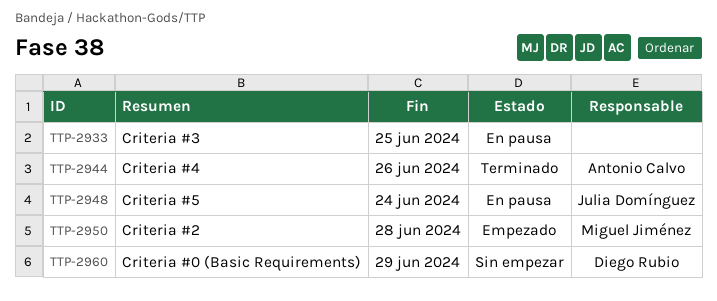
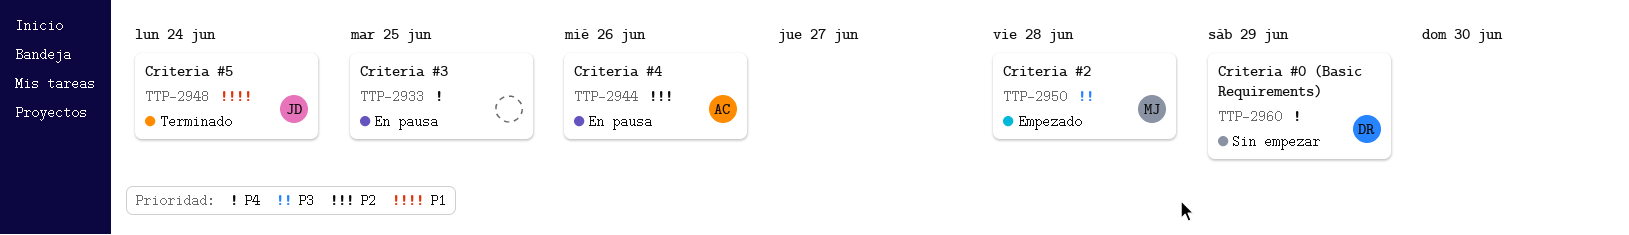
TTP-2944, status: Terminado -> En pausa
TTP-2948, status: En pausa -> Terminado

